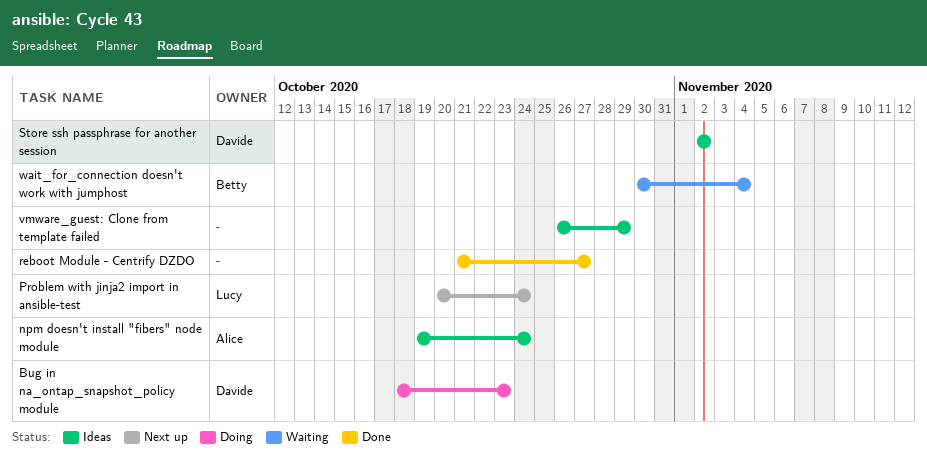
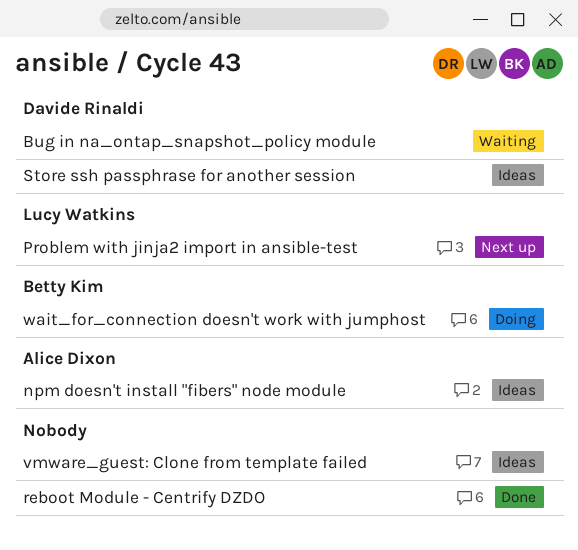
Bug in na_ontap_snapshot_policy module, status: Doing -> Waiting
wait_for_connection doesn't work with jumphost, status: Waiting -> Doing

